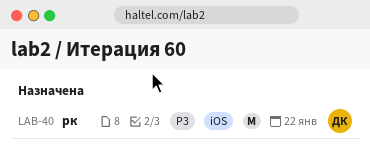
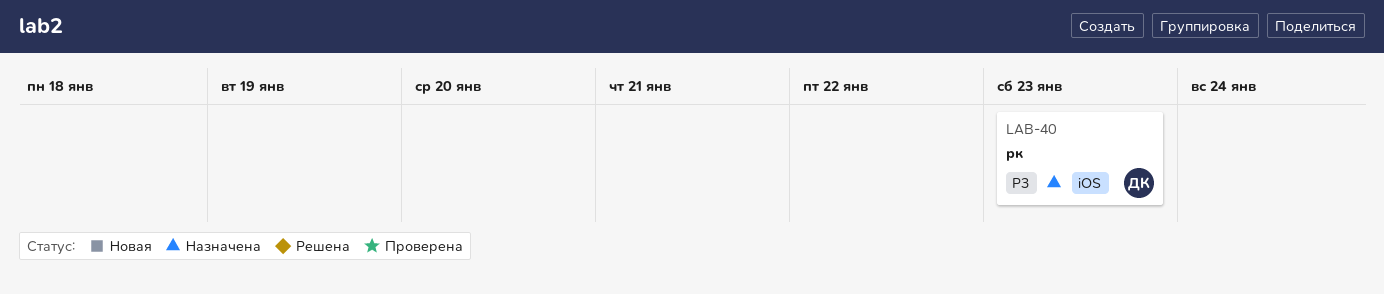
LAB-40, due: Jan 22 -> Jan 23

